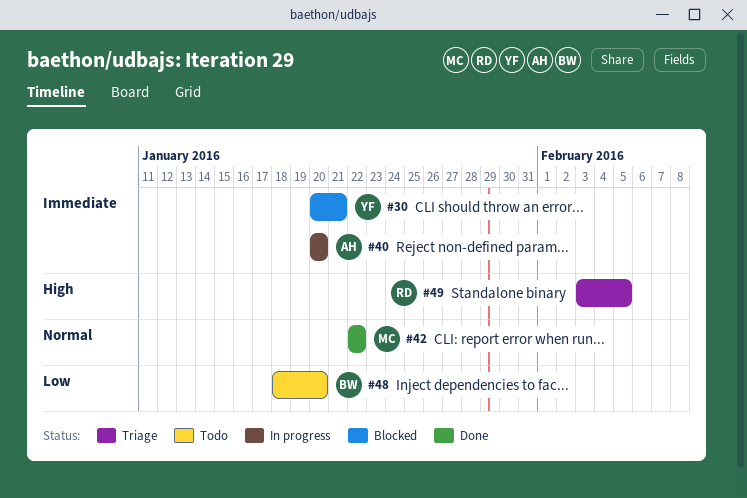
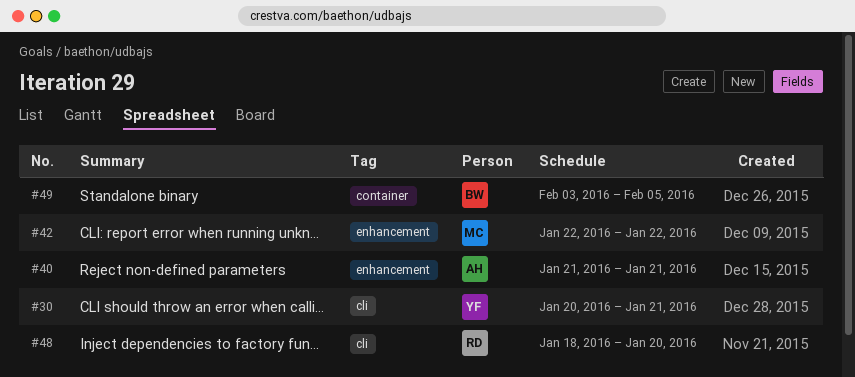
#40, start: Jan 20 -> Jan 21
#40, due: Jan 20 -> Jan 21
#48, owner: BW -> RD
#49, owner: RD -> BW

